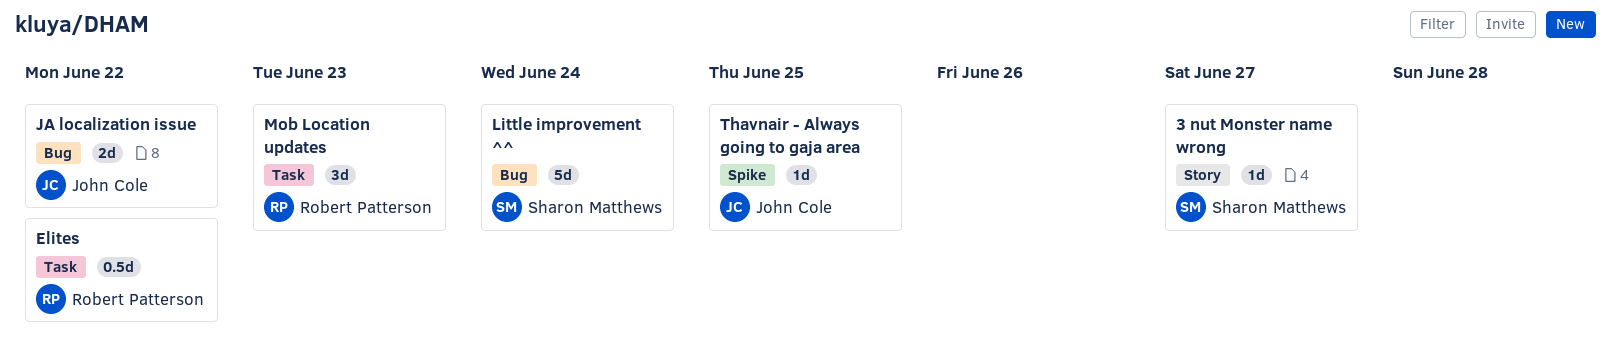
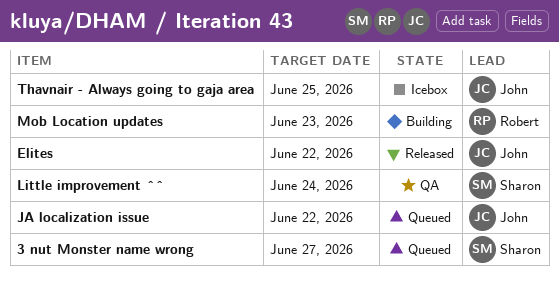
Elites, owner: Robert Patterson -> John Cole

